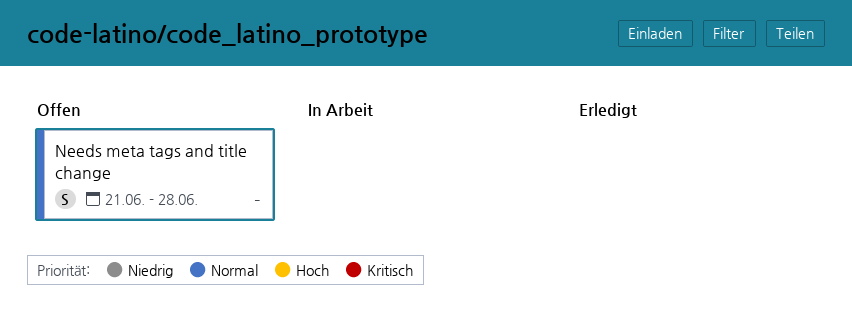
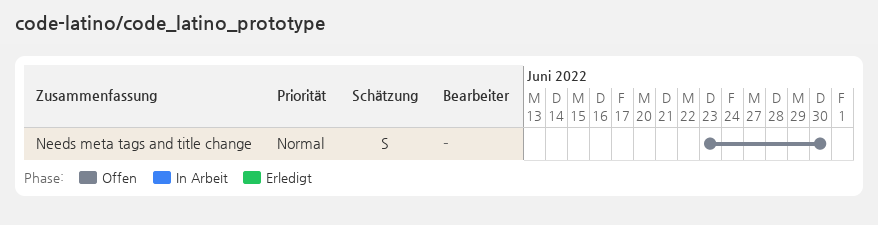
Needs meta tags and title change, start: Jun 21 -> Jun 23
Needs meta tags and title change, due: Jun 28 -> Jun 30

